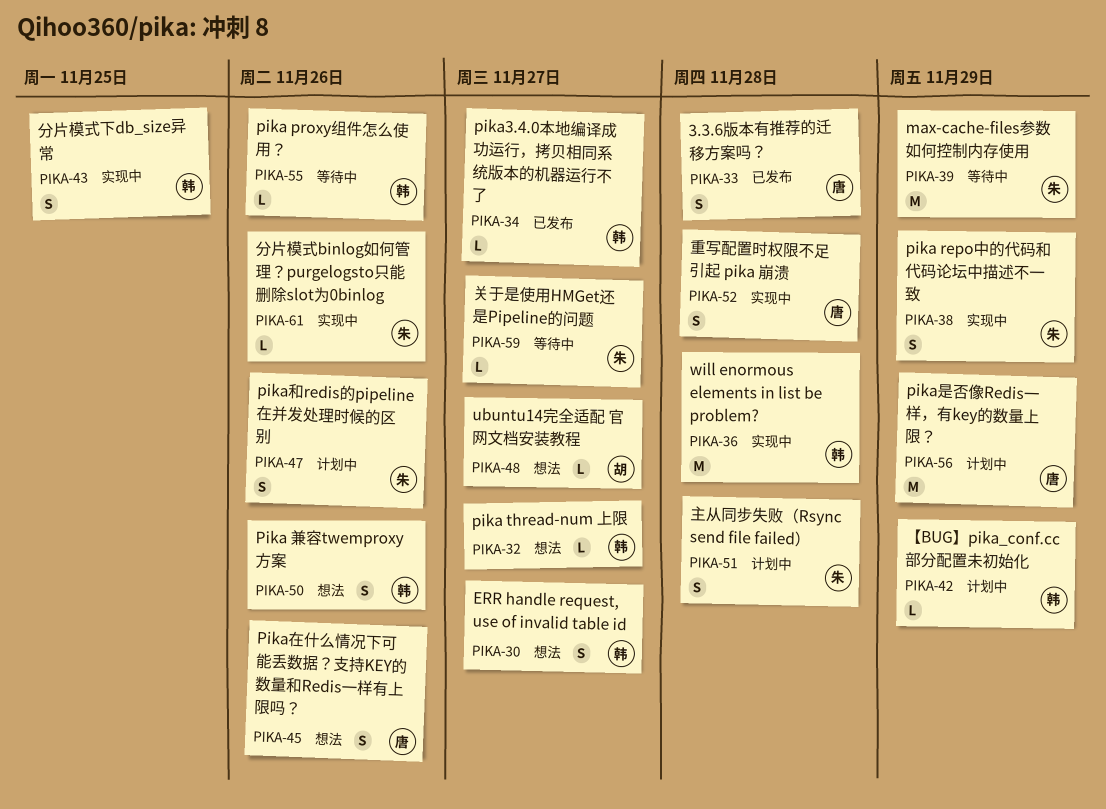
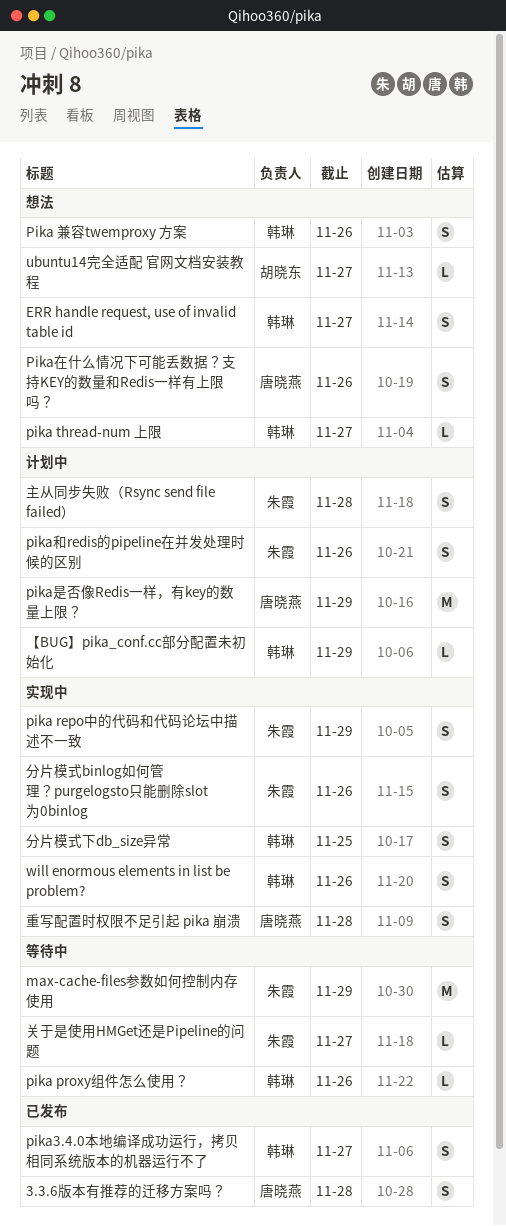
pika3.4.0本地编译成功运行，拷贝相同系统版本的机器运行不了, estimate: L -> S
will enormous elements in list be problem?, estimate: M -> S
will enormous elements in list be problem?, due: Nov 28 -> Nov 26
分片模式binlog如何管理？purgelogsto只能删除slot为0binlog, estimate: L -> S

